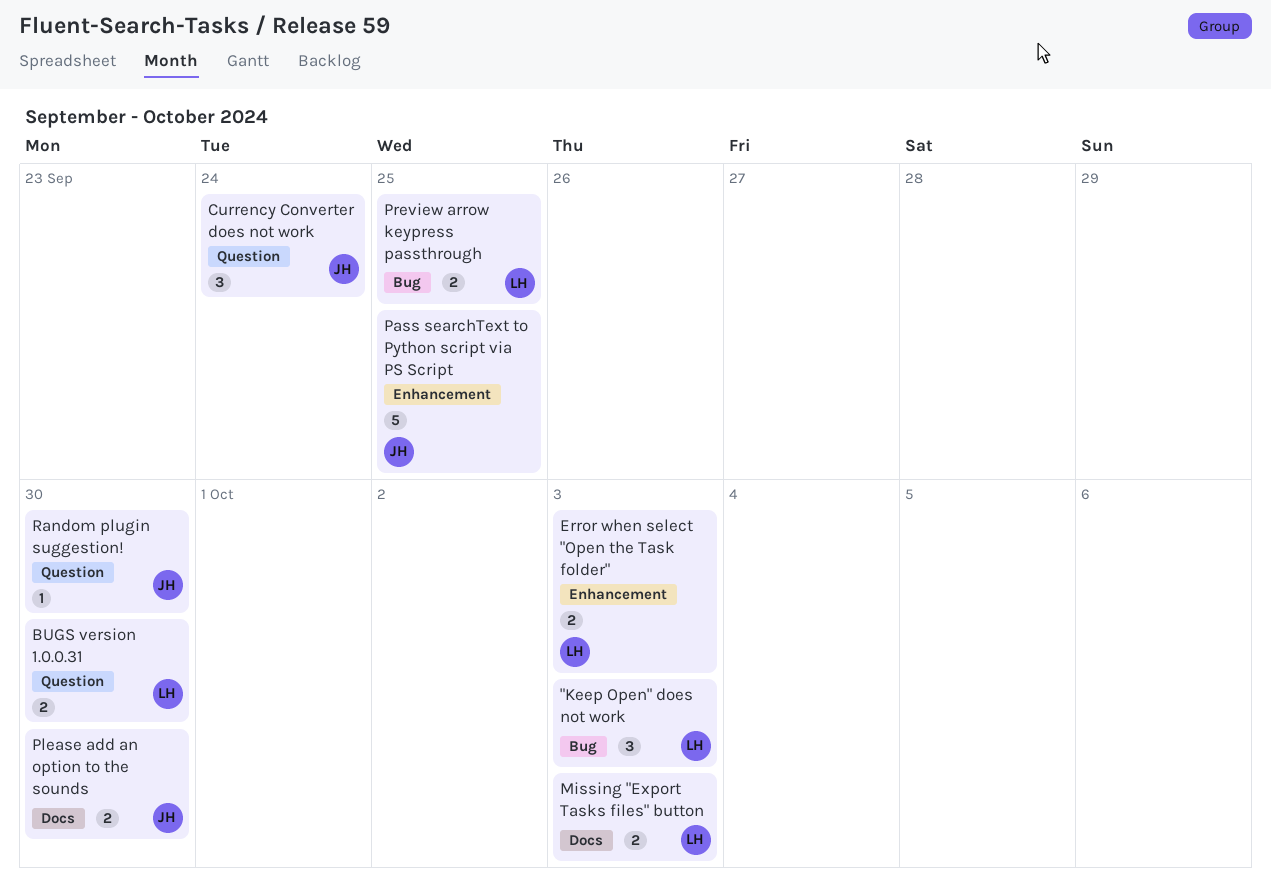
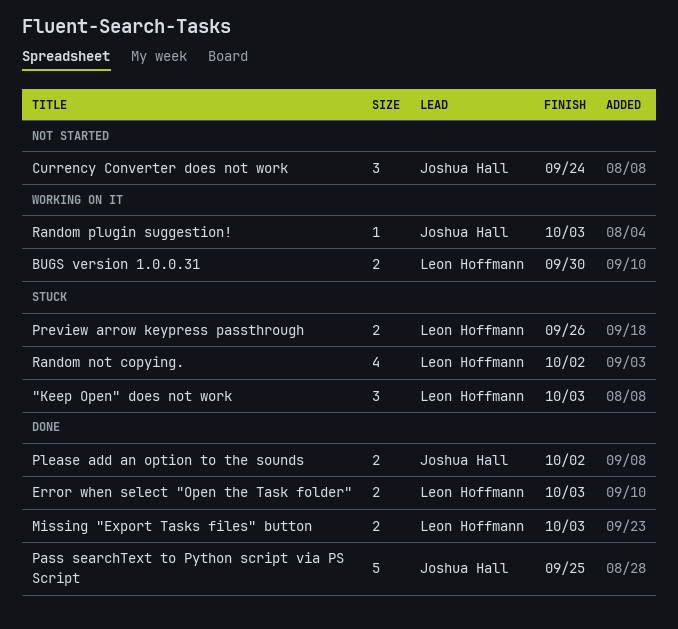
Please add an option to the sounds, due: Sep 30 -> Oct 2
Preview arrow keypress passthrough, due: Sep 25 -> Sep 26
Random not copying.: none -> present
Random plugin suggestion!, due: Sep 30 -> Oct 3

